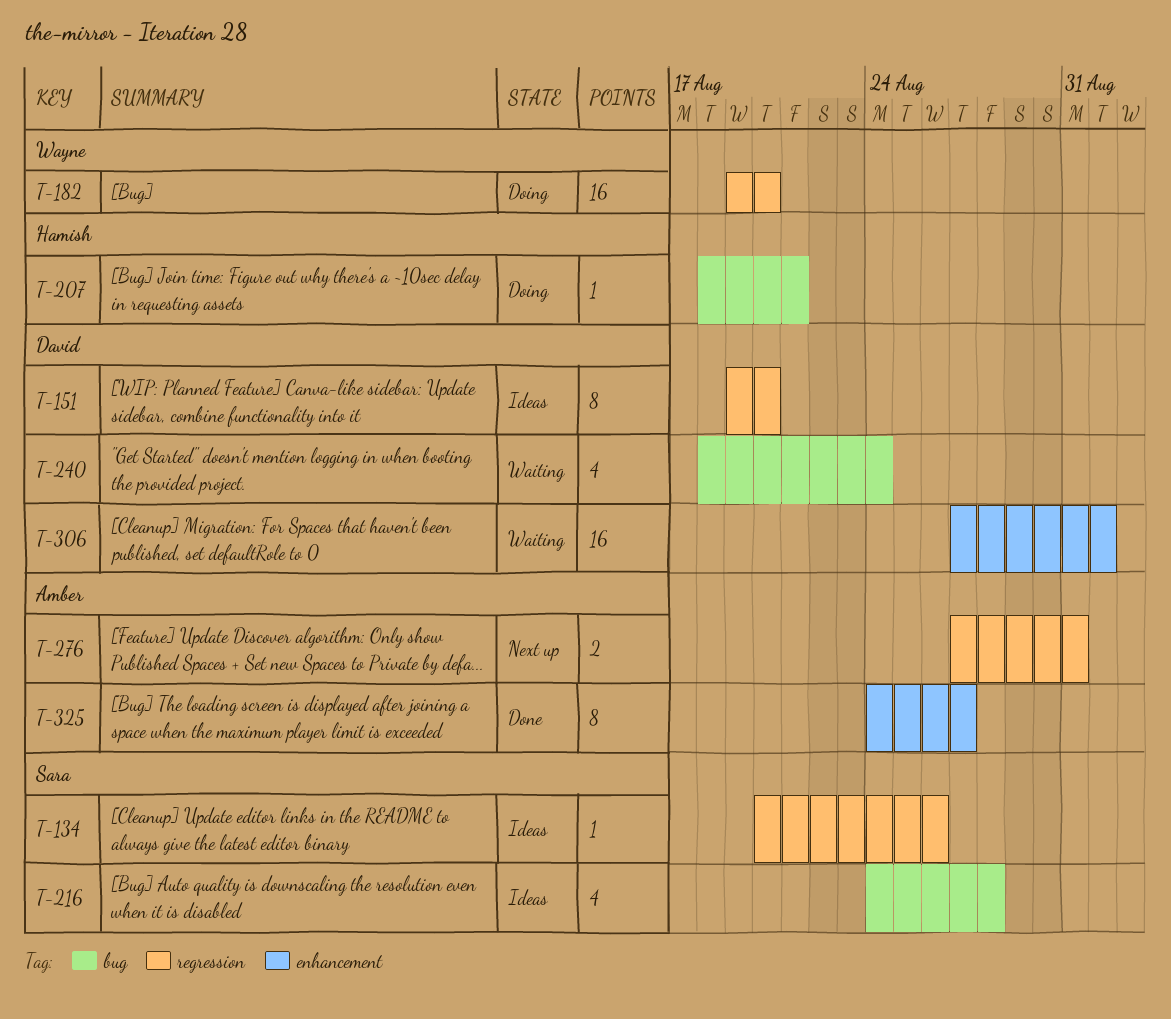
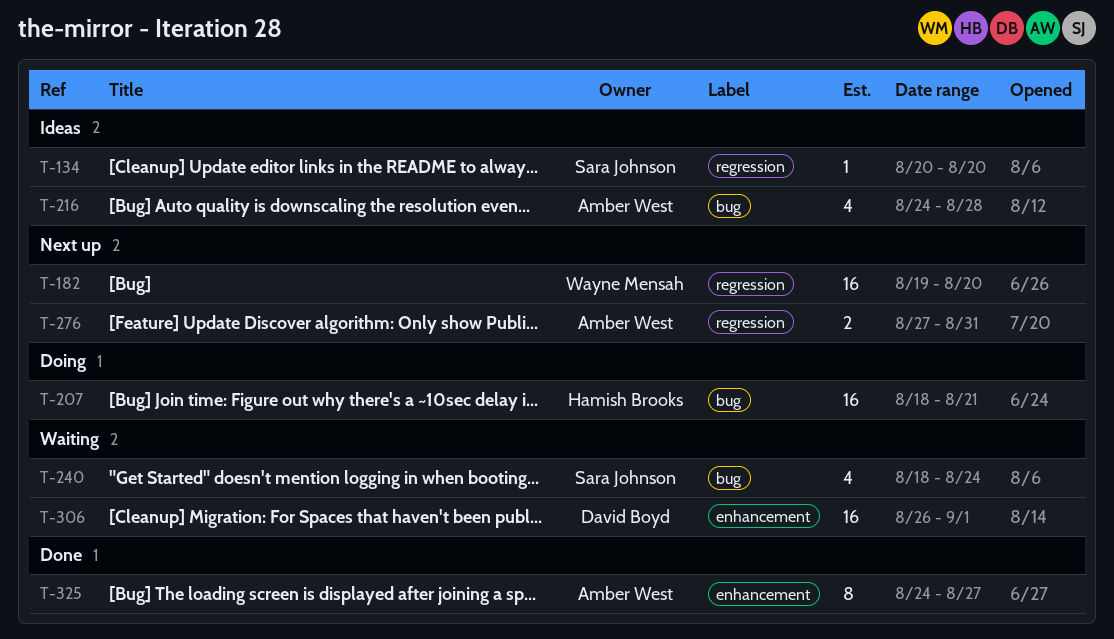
T-134, due: Aug 26 -> Aug 20
T-151: present -> none
T-182, status: Doing -> Next up
T-207, estimate: 1 -> 16
T-216, owner: Sara Johnson -> Amber West
T-240, owner: David Boyd -> Sara Johnson
T-306, start: Aug 27 -> Aug 26

